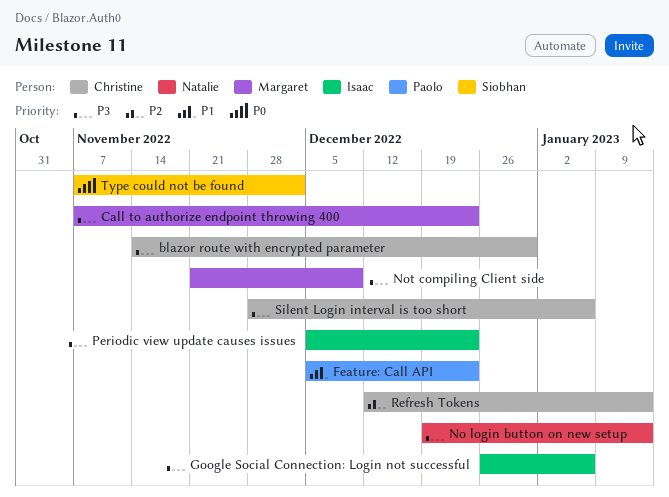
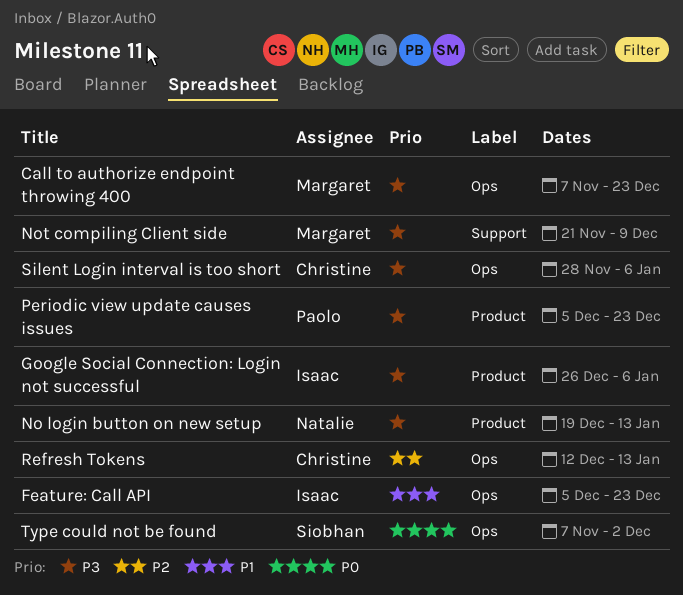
blazor route with encrypted parameter: present -> none
Feature: Call API, owner: Paolo -> Isaac
Periodic view update causes issues, owner: Isaac -> Paolo

